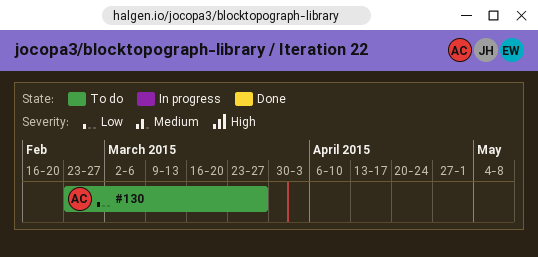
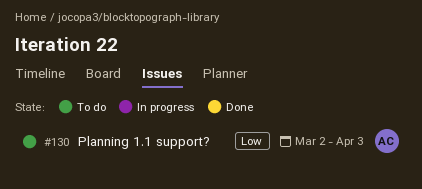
#130, start: Feb 23 -> Mar 2
#130, due: Mar 27 -> Apr 3

